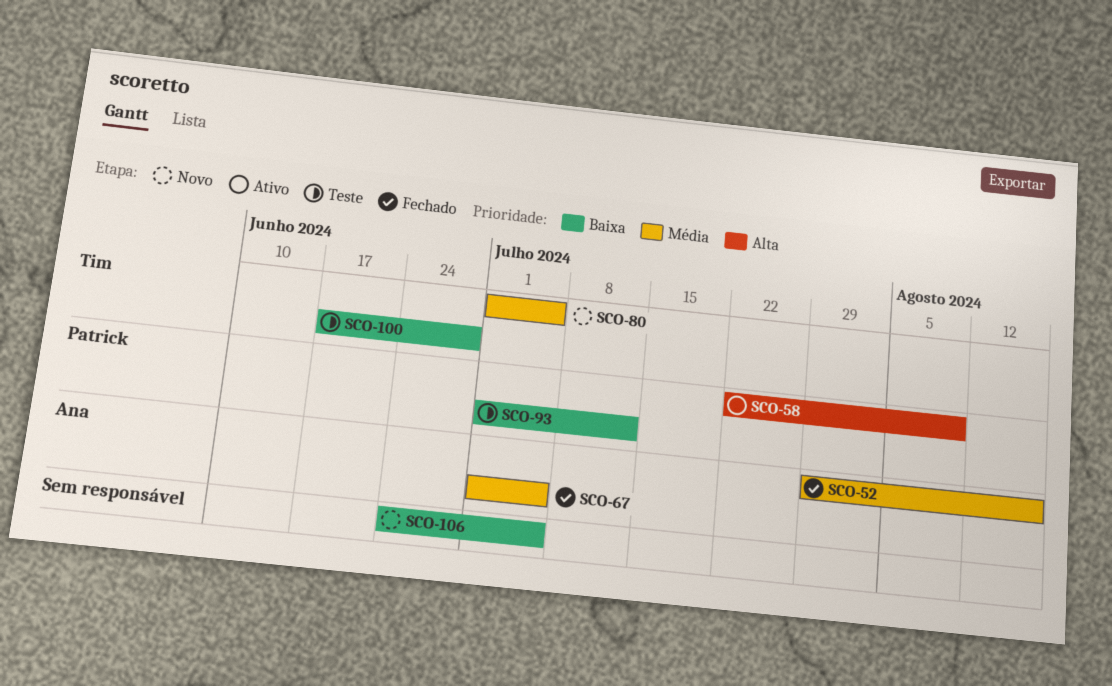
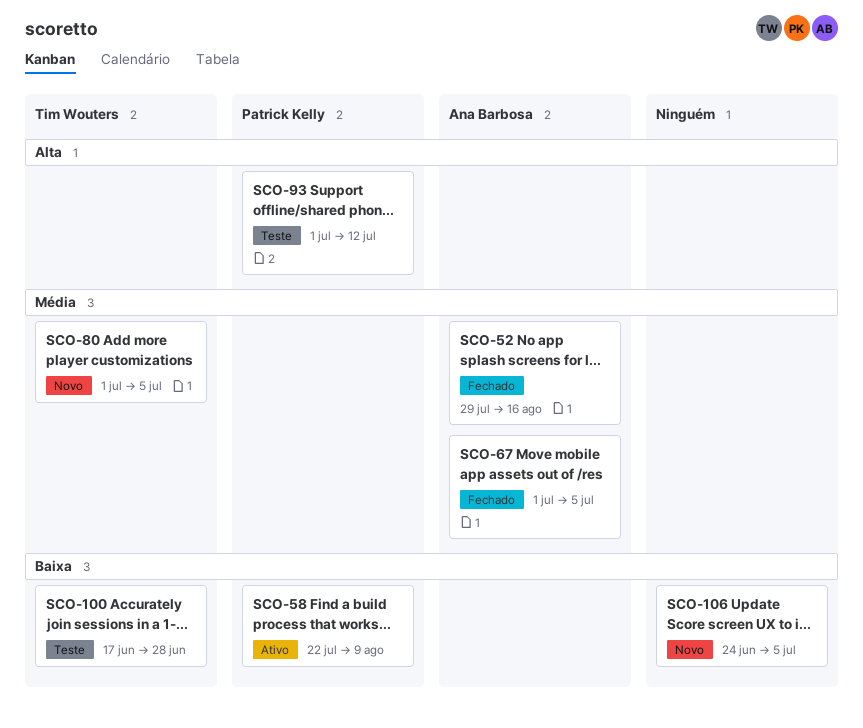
SCO-58, priority: Alta -> Baixa
SCO-93, priority: Baixa -> Alta

